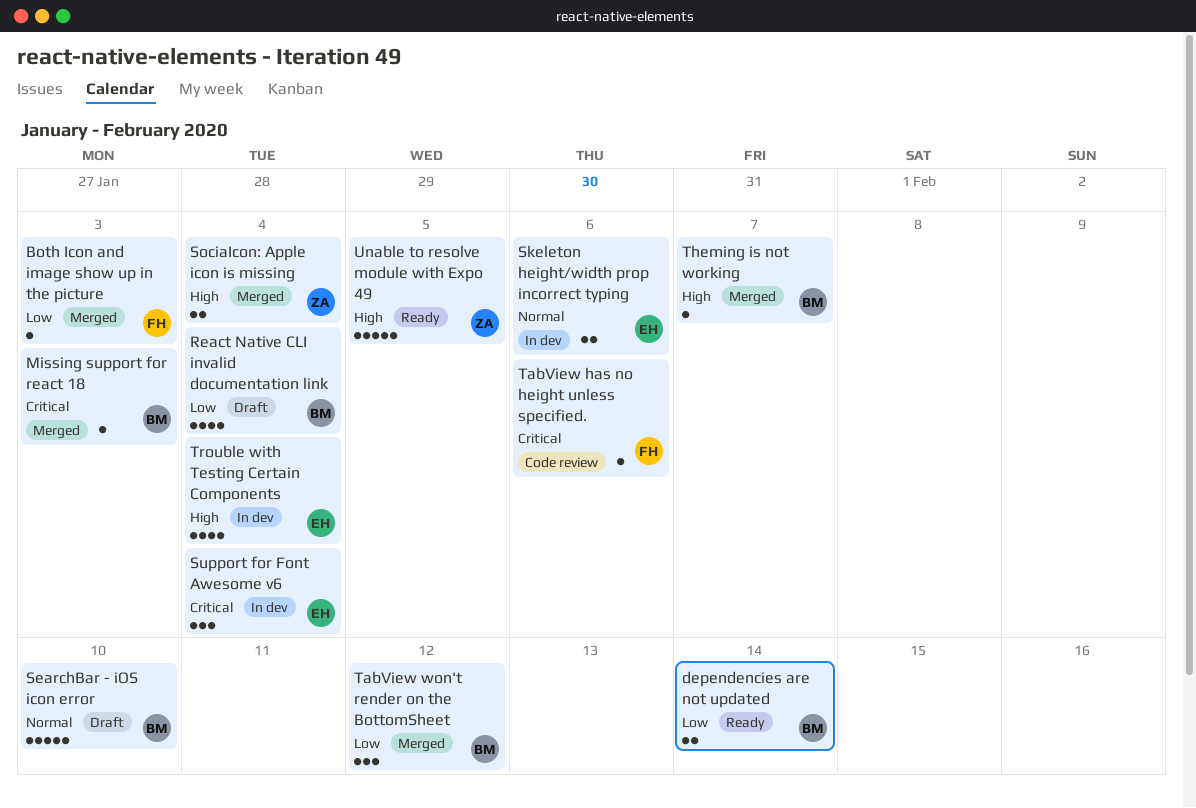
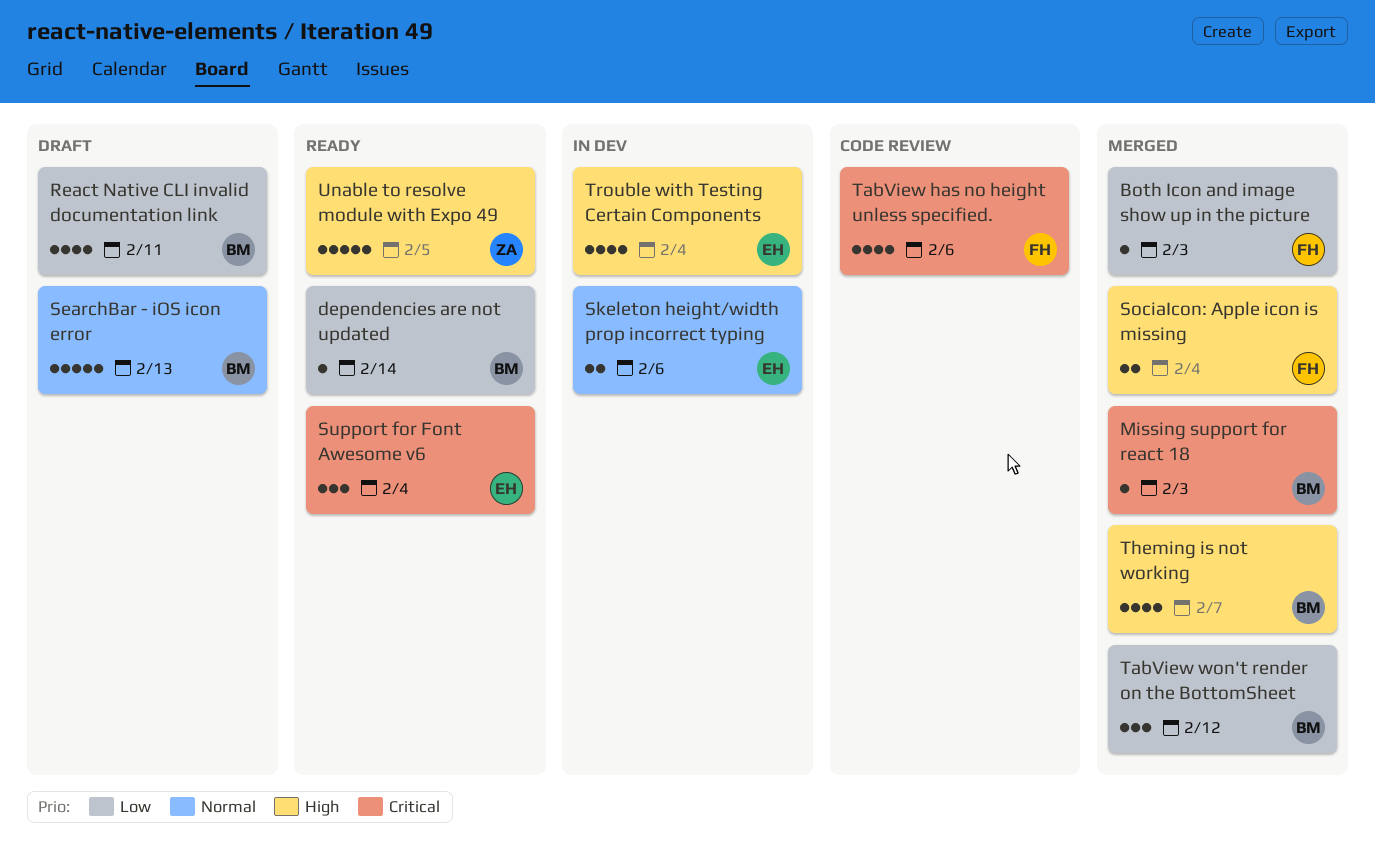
dependencies are not updated, estimate: 2 -> 1
React Native CLI invalid documentation link, due: Feb 4 -> Feb 11
SearchBar - iOS icon error, due: Feb 10 -> Feb 13
SociaIcon: Apple icon is missing, owner: ZA -> FH
Support for Font Awesome v6, status: In dev -> Ready
TabView has no height unless specified., estimate: 1 -> 4
Theming is not working, estimate: 1 -> 4

